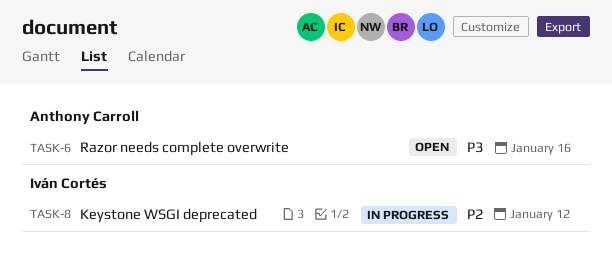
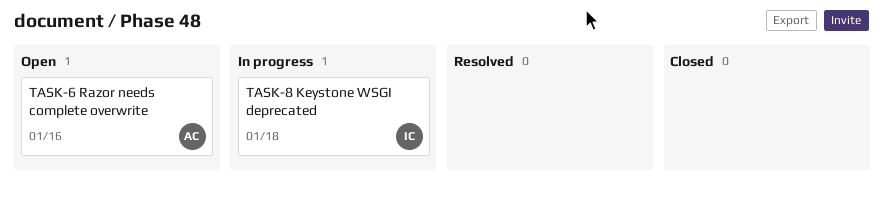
TASK-8, due: Jan 12 -> Jan 18

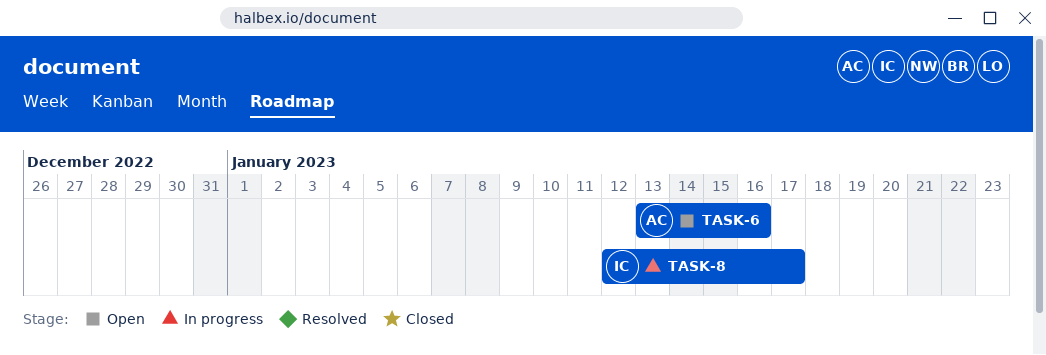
TASK-8, due: Jan 18 -> Jan 17

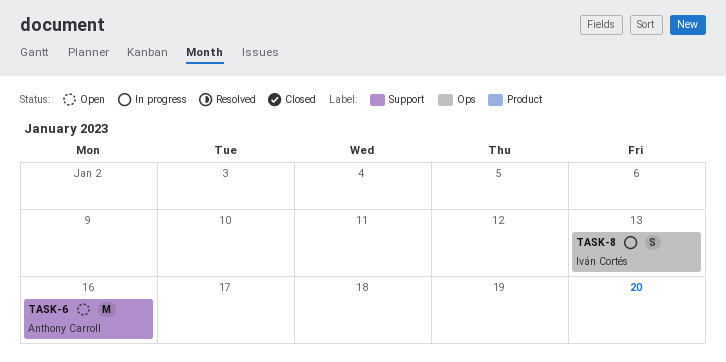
TASK-8, due: Jan 17 -> Jan 13

